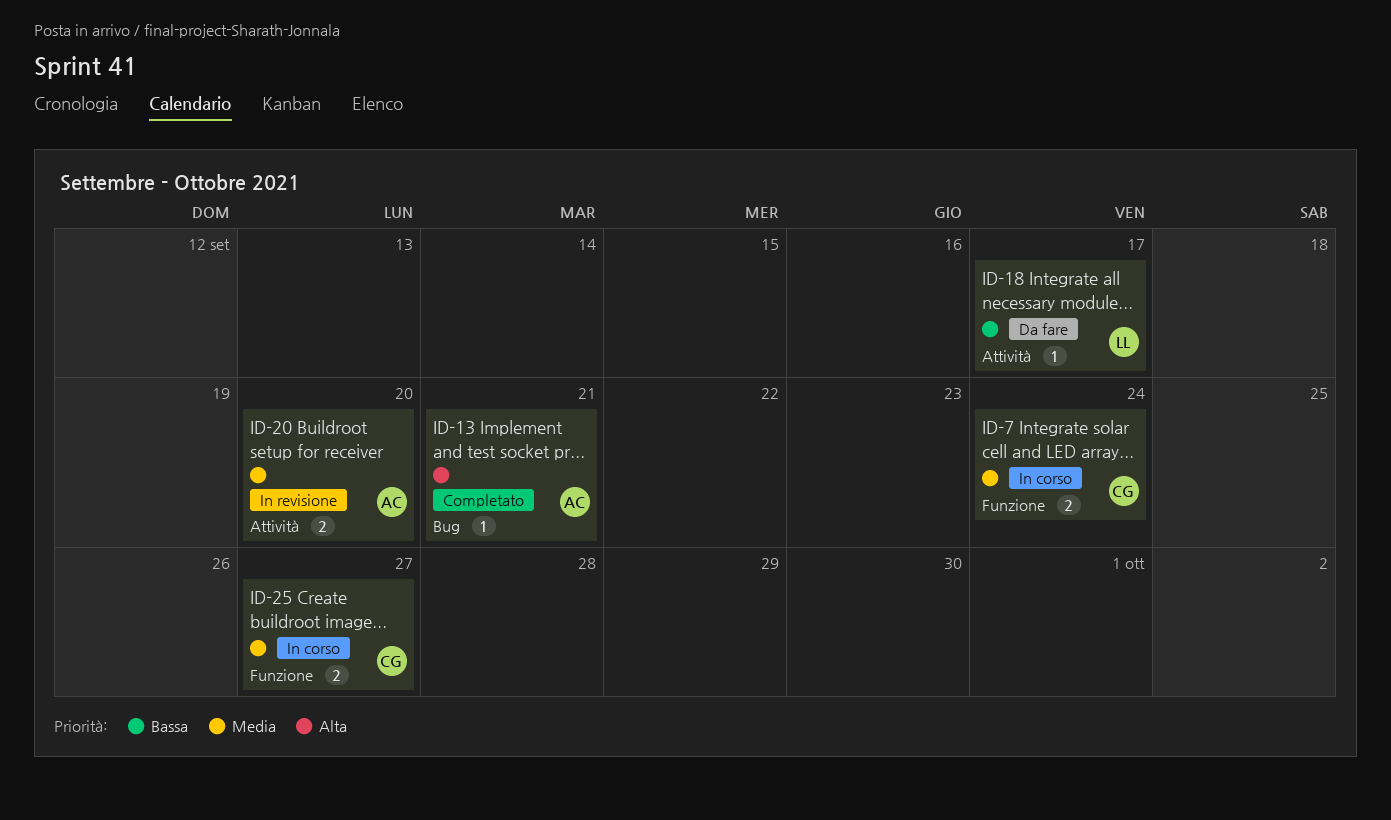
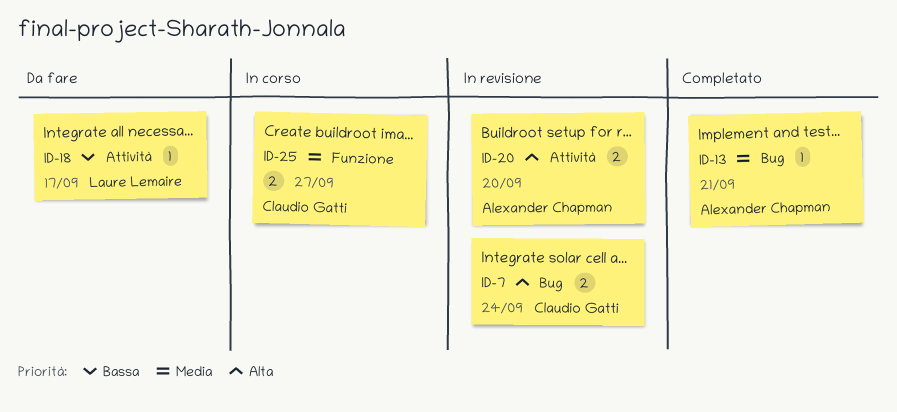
ID-7, status: In corso -> In revisione
ID-7, priority: Media -> Alta
ID-7, label: Funzione -> Bug
ID-13, priority: Alta -> Media
ID-20, priority: Media -> Alta

